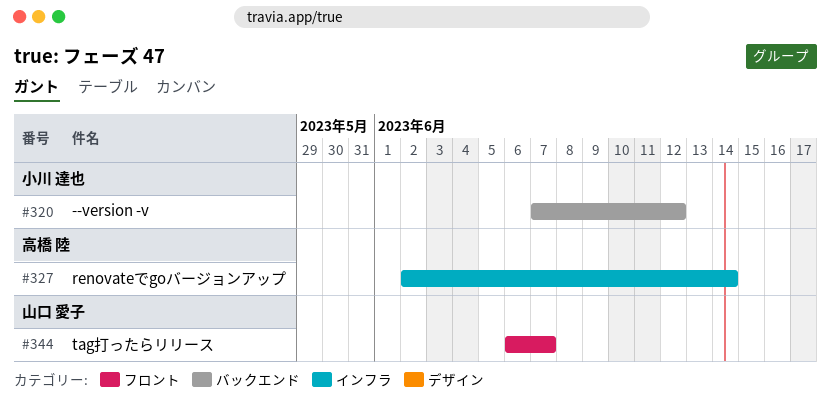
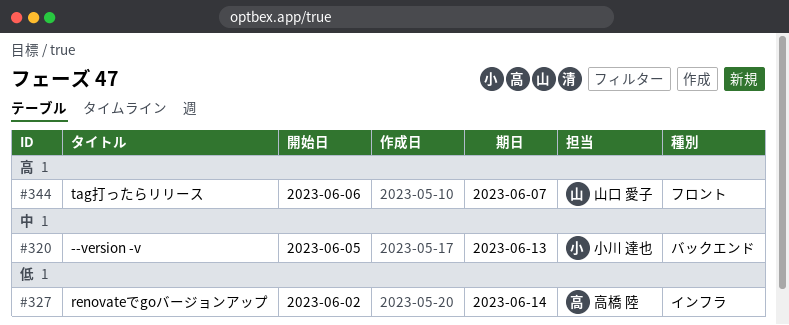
#320, start: Jun 7 -> Jun 5
#320, due: Jun 12 -> Jun 13

